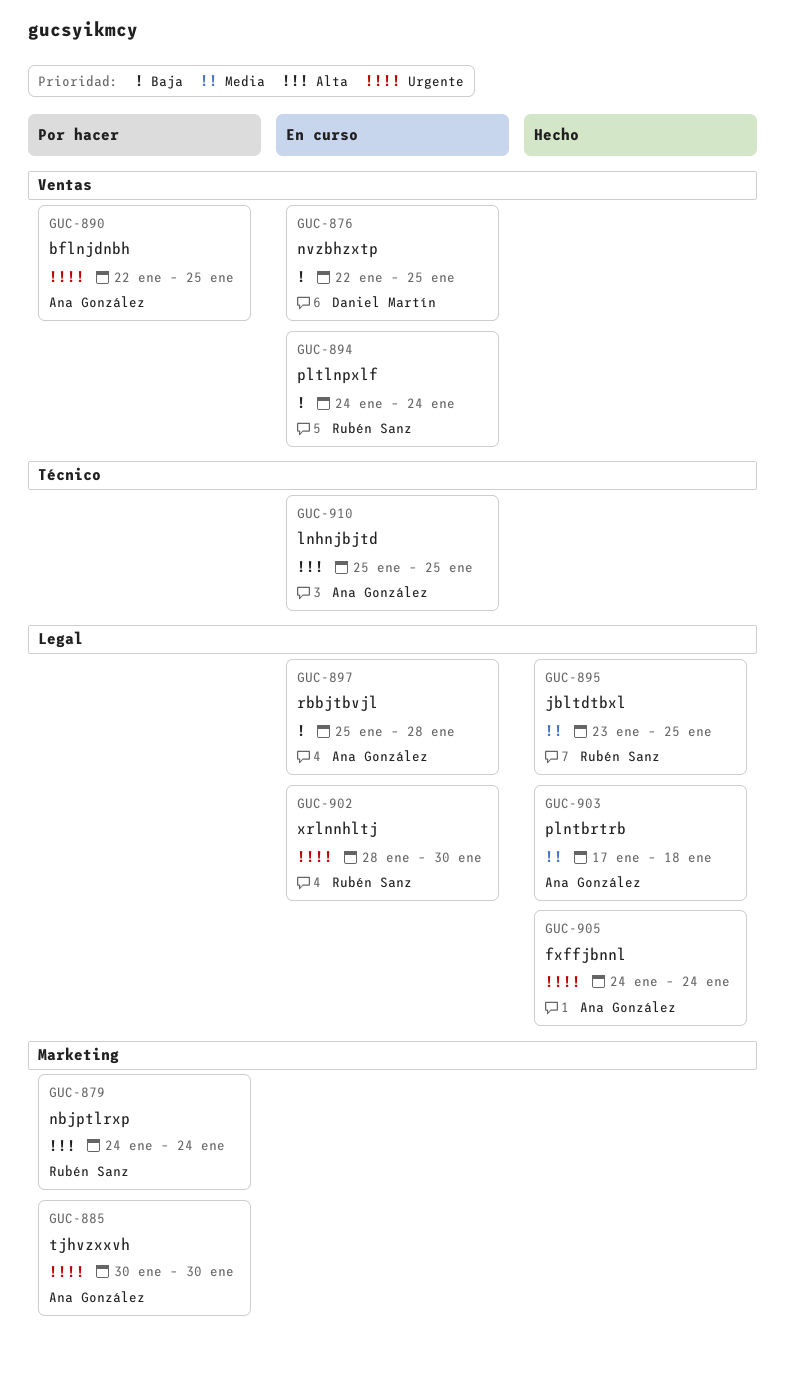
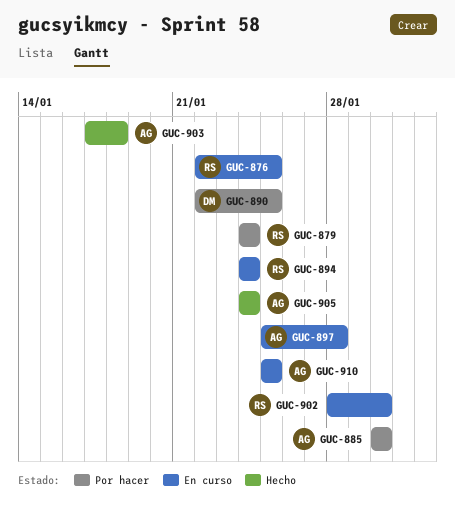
GUC-876, owner: Daniel Martín -> Rubén Sanz
GUC-890, owner: Ana González -> Daniel Martín
GUC-895: present -> none

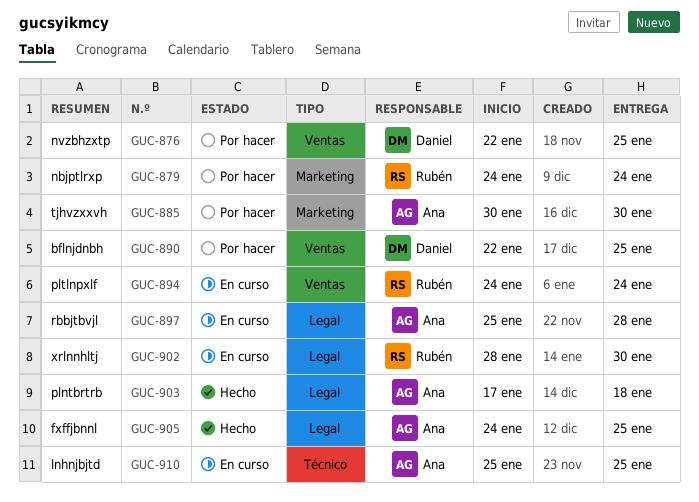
GUC-876, status: En curso -> Por hacer
GUC-876, owner: Rubén -> Daniel
GUC-905, due: Jan 24 -> Jan 25

